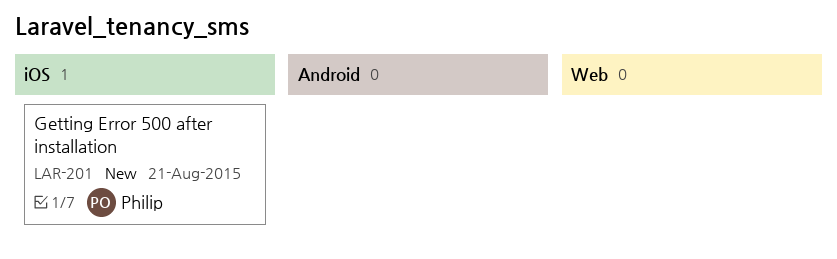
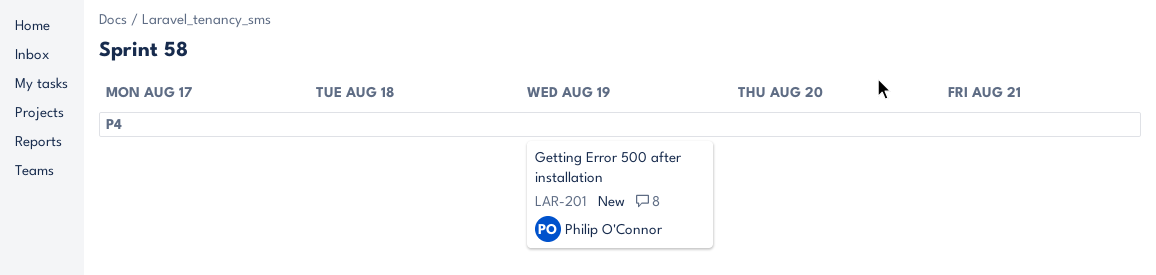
LAR-201, due: Aug 21 -> Aug 19

